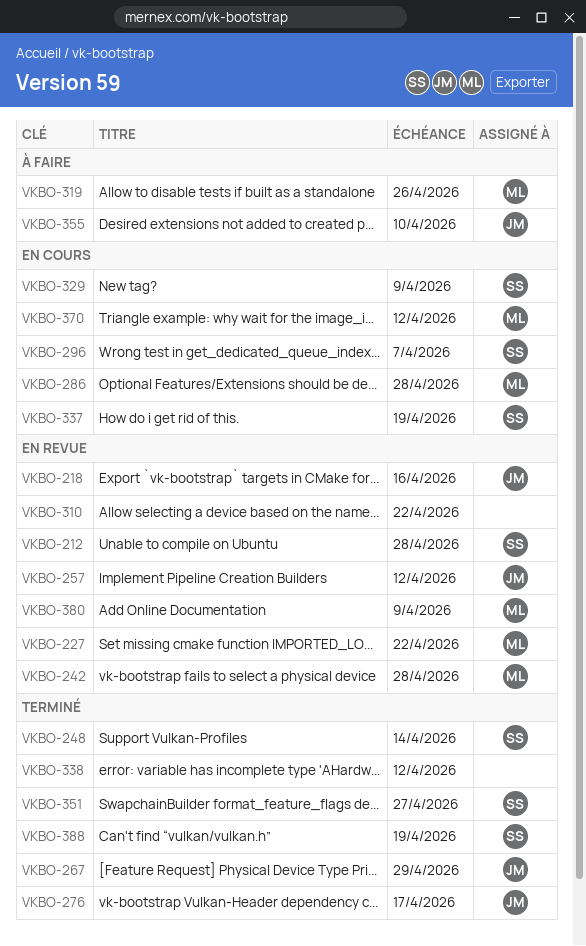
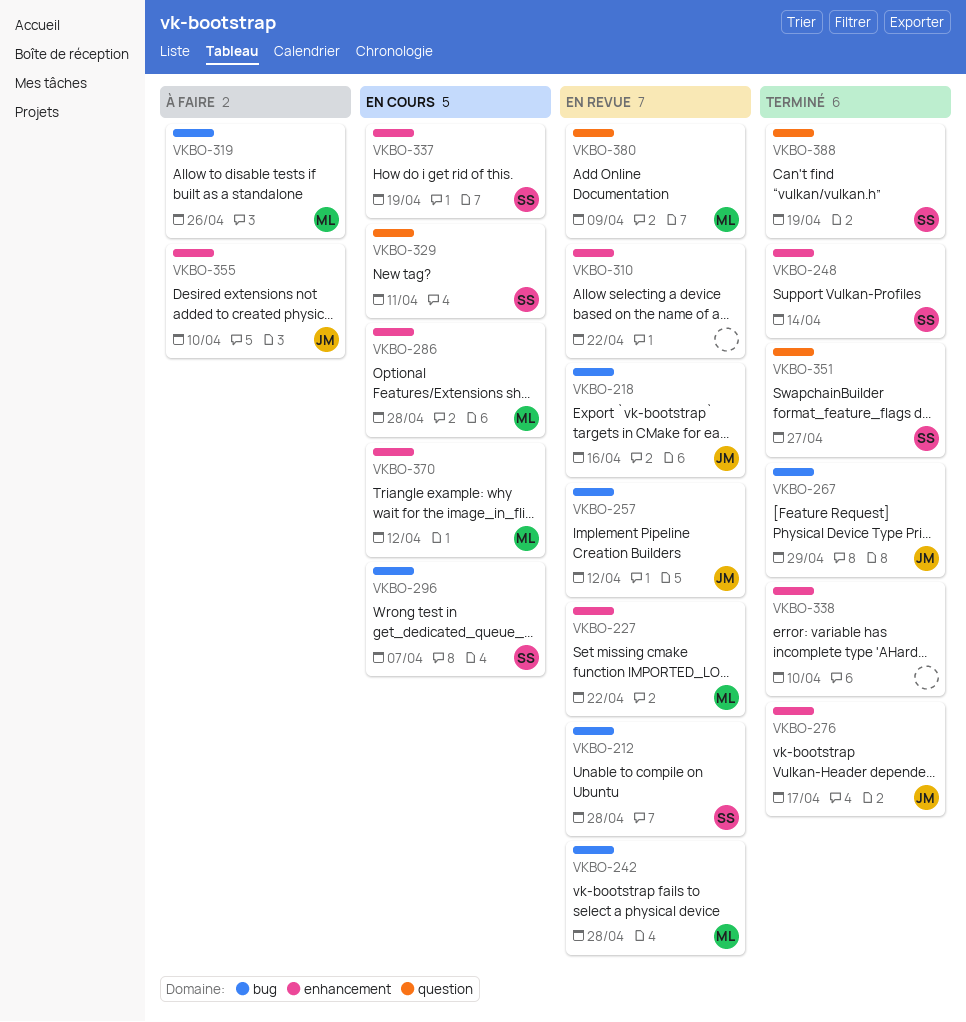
VKBO-329, due: Apr 9 -> Apr 11
VKBO-338, due: Apr 12 -> Apr 10

